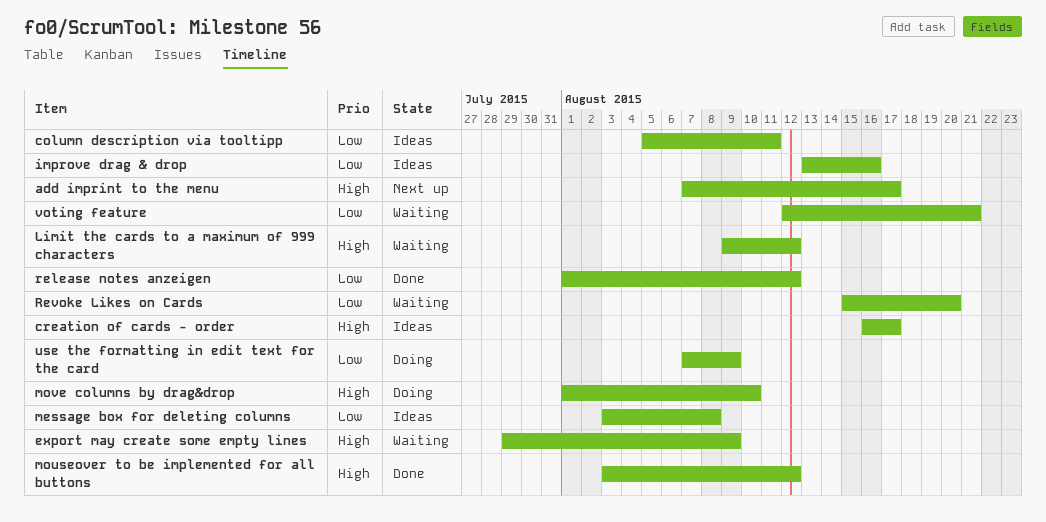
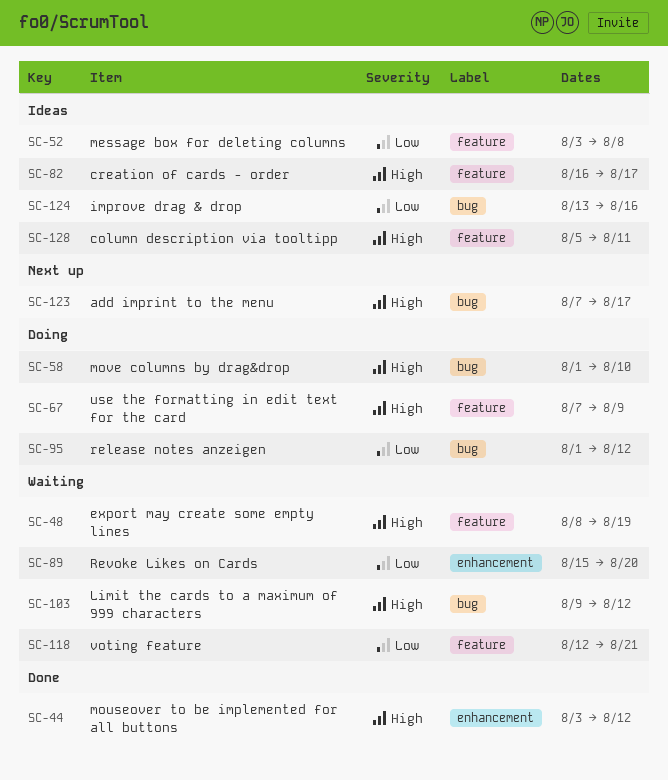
column description via tooltipp, priority: Low -> High
export may create some empty lines, start: Jul 29 -> Aug 8
export may create some empty lines, due: Aug 9 -> Aug 19
release notes anzeigen, status: Done -> Doing
use the formatting in edit text for the card, priority: Low -> High

